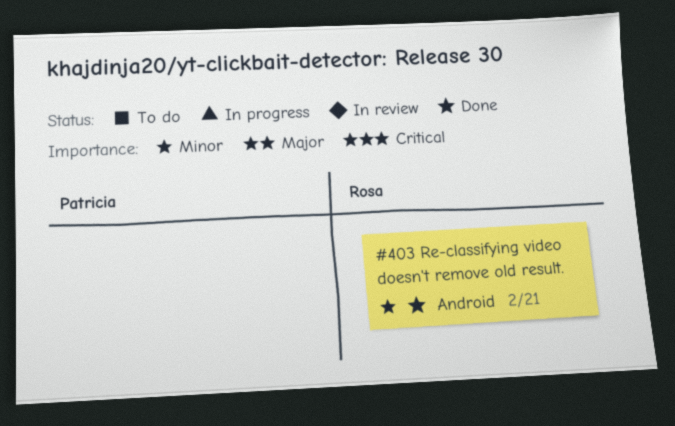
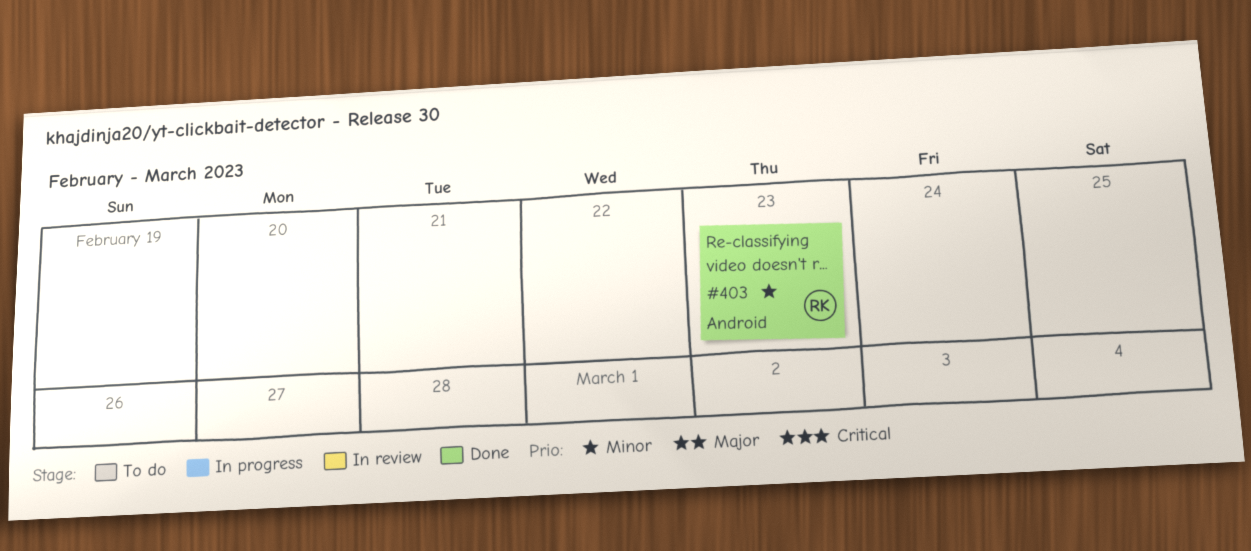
#403, due: Feb 21 -> Feb 23

